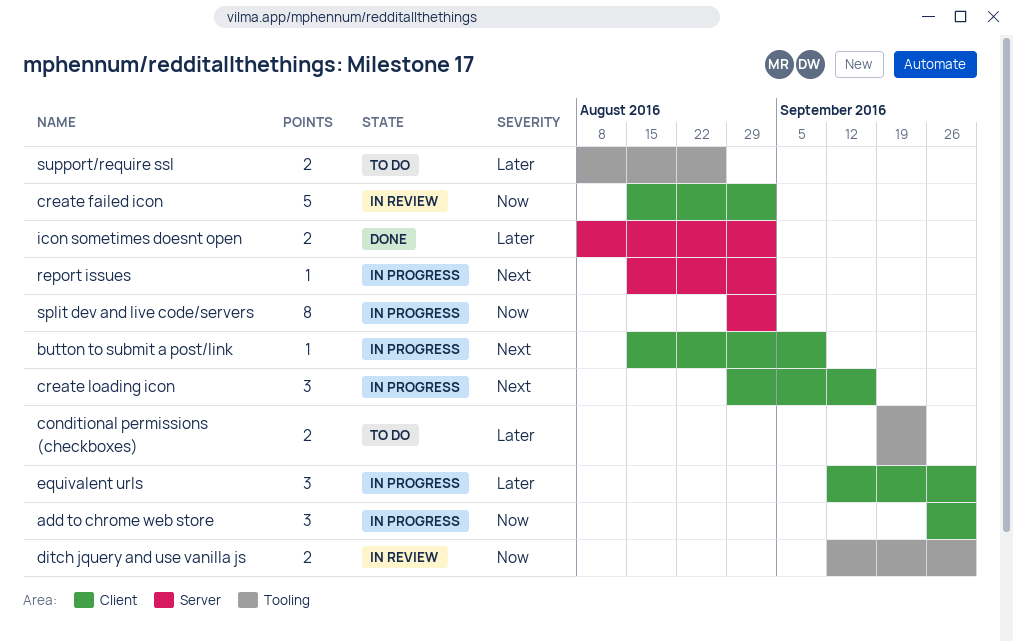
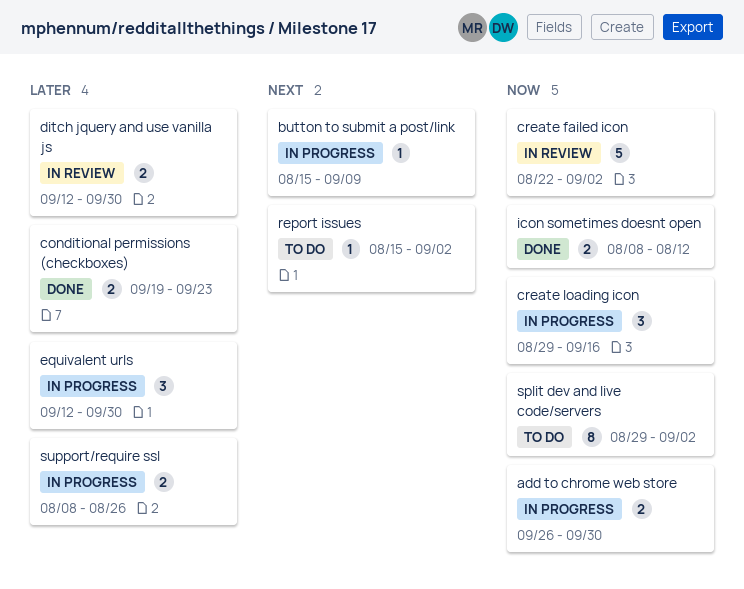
add to chrome web store, estimate: 3 -> 2
conditional permissions (checkboxes), status: To do -> Done
create failed icon, start: Aug 15 -> Aug 22
create loading icon, priority: Next -> Now
ditch jquery and use vanilla js, priority: Now -> Later
icon sometimes doesnt open, priority: Later -> Now
icon sometimes doesnt open, due: Sep 2 -> Aug 12
report issues, status: In progress -> To do
split dev and live code/servers, status: In progress -> To do
support/require ssl, status: To do -> In progress

